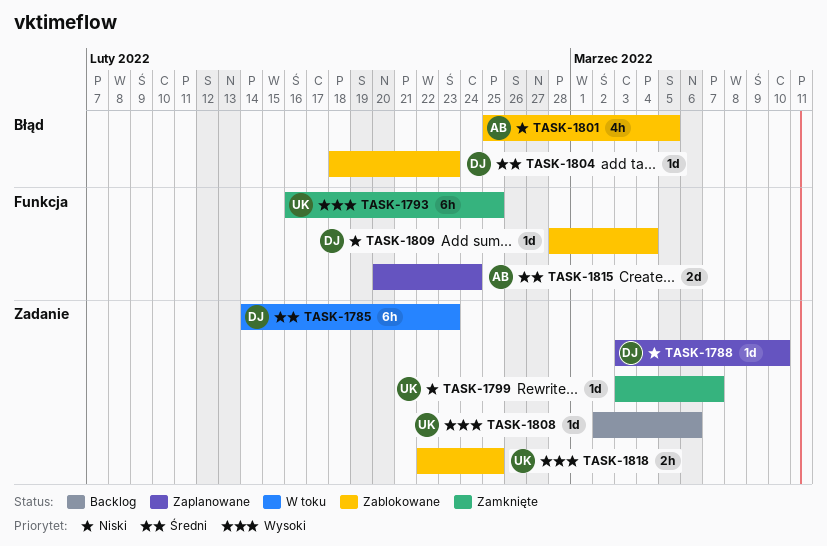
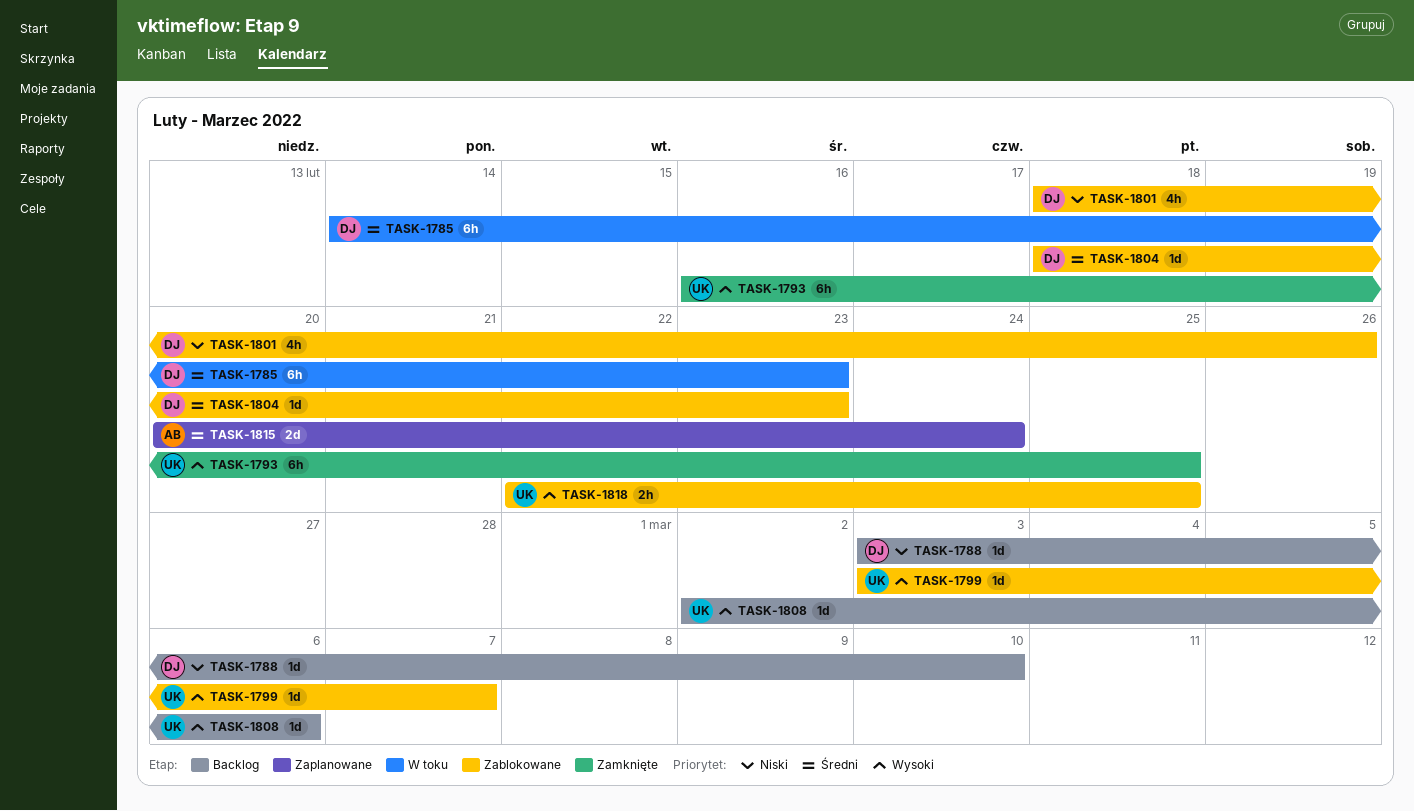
TASK-1788, status: Zaplanowane -> Backlog
TASK-1799, status: Zamknięte -> Zablokowane
TASK-1799, priority: Niski -> Wysoki
TASK-1801, owner: AB -> DJ
TASK-1801, start: Feb 25 -> Feb 18
TASK-1801, due: Mar 5 -> Feb 26
TASK-1809: present -> none

